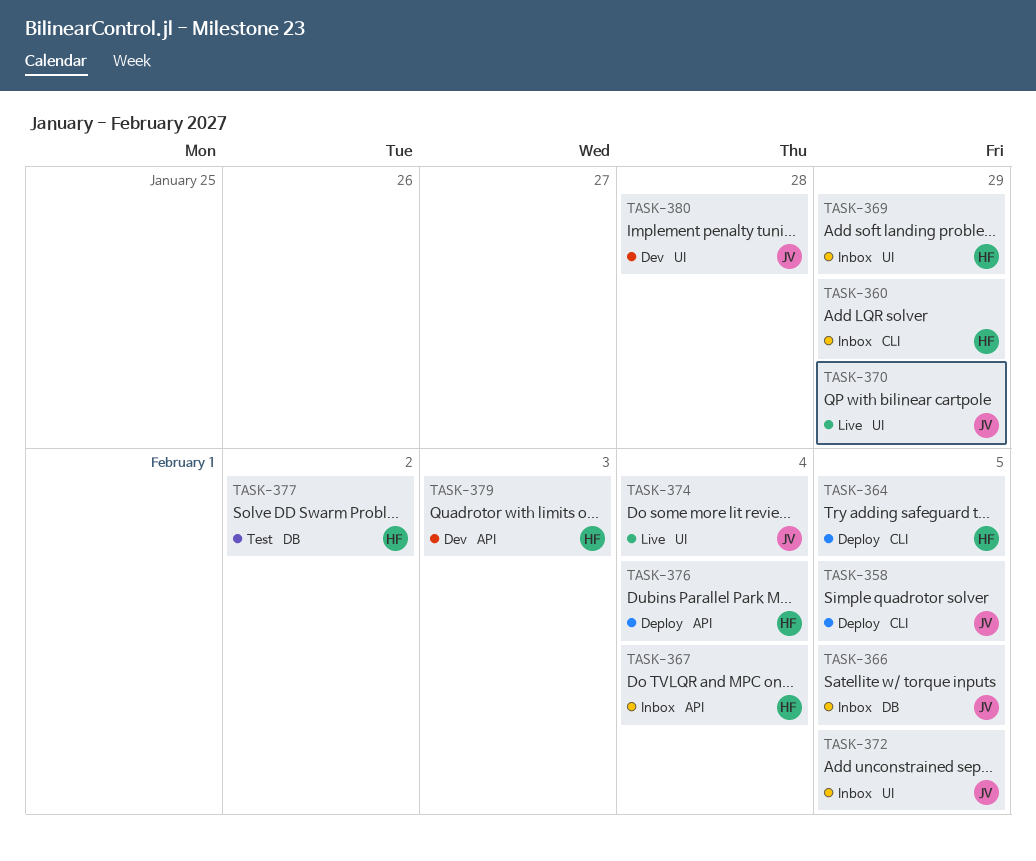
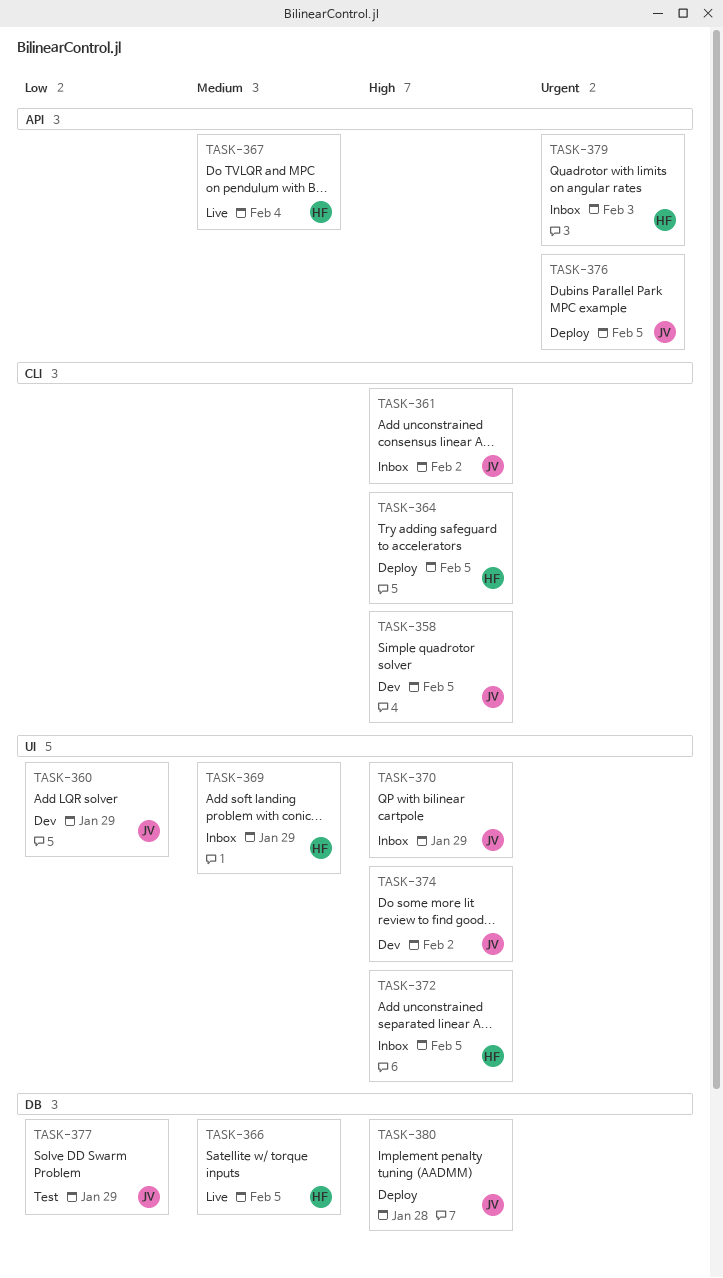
TASK-358, status: Deploy -> Dev
TASK-360, status: Inbox -> Dev
TASK-360, owner: HF -> JV
TASK-360, label: CLI -> UI
TASK-361: none -> present
TASK-366, status: Inbox -> Live
TASK-366, owner: JV -> HF
TASK-367, status: Inbox -> Live
TASK-370, status: Live -> Inbox
TASK-372, owner: JV -> HF
TASK-374, status: Live -> Dev
TASK-374, due: Feb 4 -> Feb 2
TASK-376, owner: HF -> JV
TASK-376, due: Feb 4 -> Feb 5
TASK-377, owner: HF -> JV
TASK-377, due: Feb 2 -> Jan 29
TASK-379, status: Dev -> Inbox
TASK-380, status: Dev -> Deploy
TASK-380, label: UI -> DB

